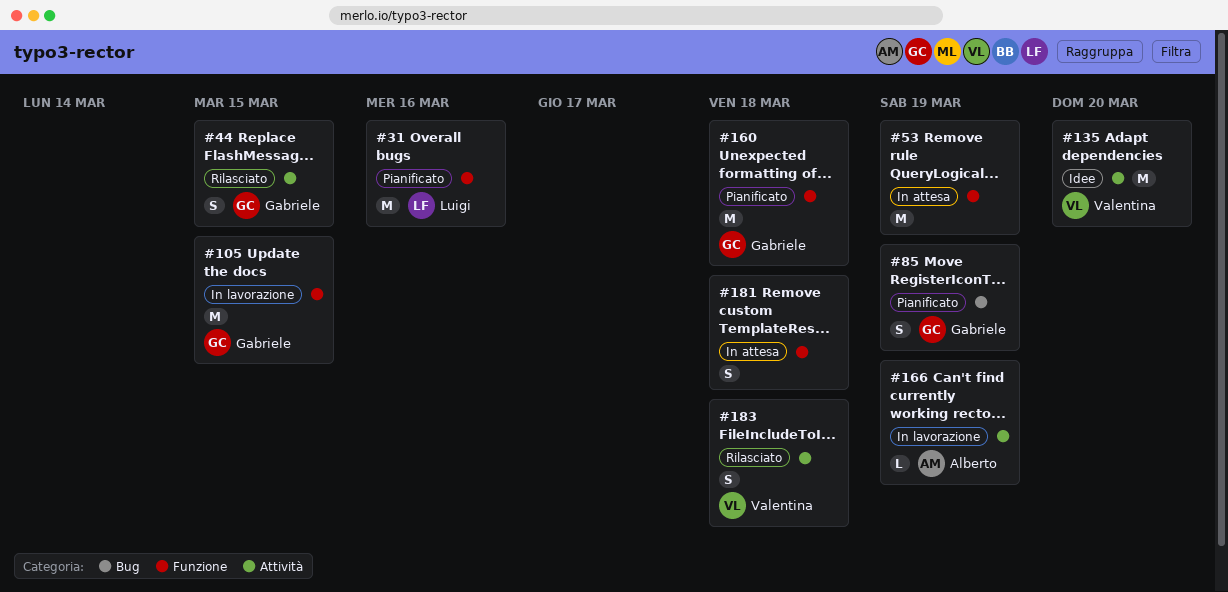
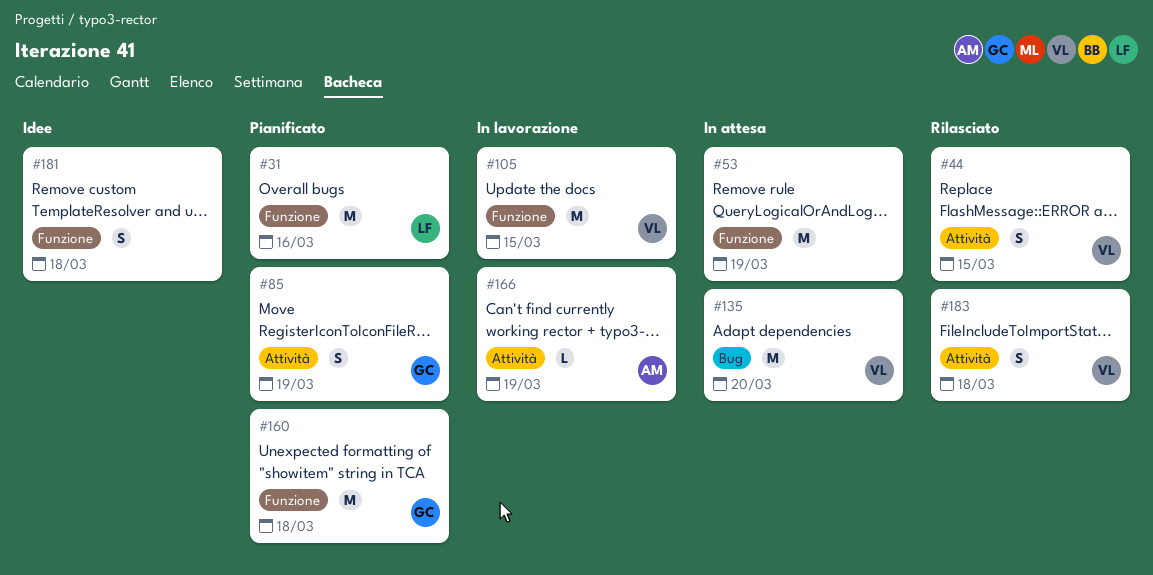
#44, owner: Gabriele -> Valentina
#85, label: Bug -> Attività
#105, owner: Gabriele -> Valentina
#135, status: Idee -> In attesa
#135, label: Attività -> Bug
#181, status: In attesa -> Idee

